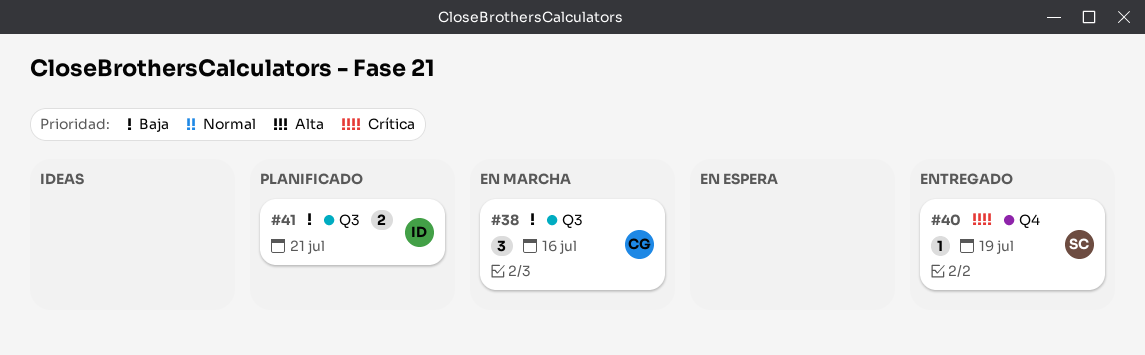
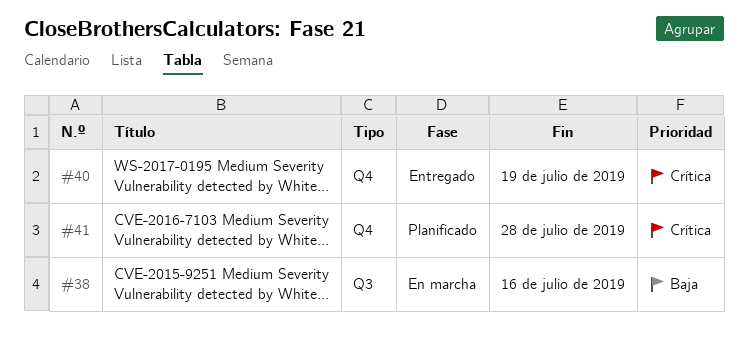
#41, priority: Baja -> Crítica
#41, label: Q3 -> Q4
#41, due: Jul 21 -> Jul 28

